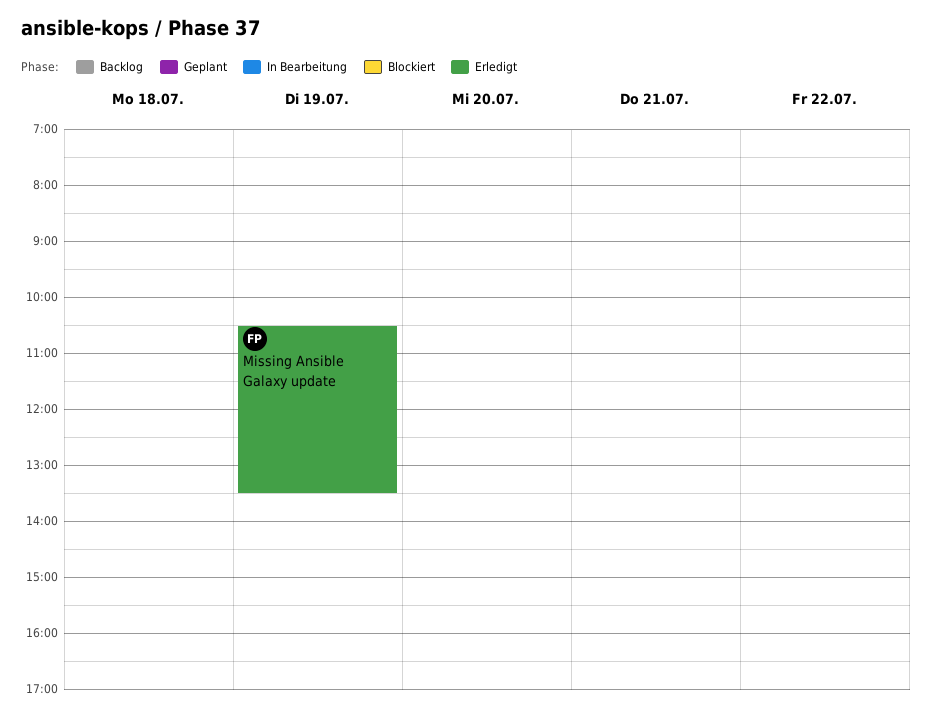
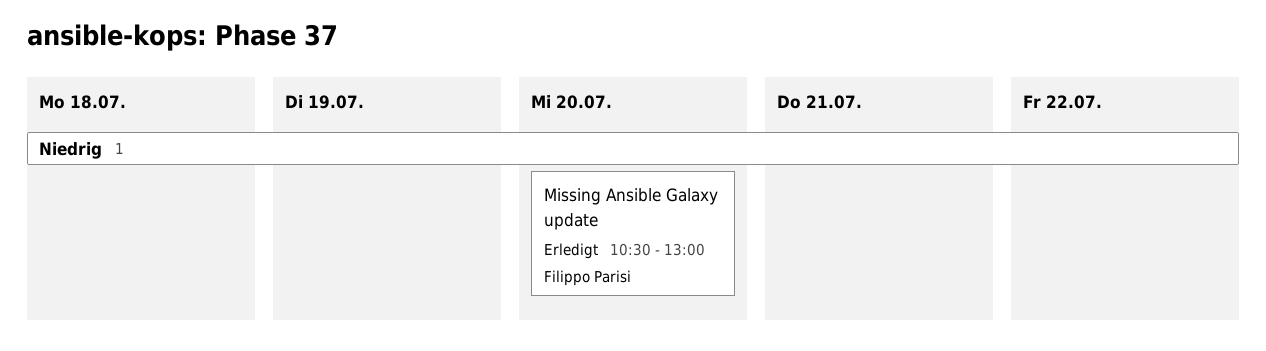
Missing Ansible Galaxy update, day: Jul 19 -> Jul 20
Missing Ansible Galaxy update, ends: 13:30 -> 13:00

